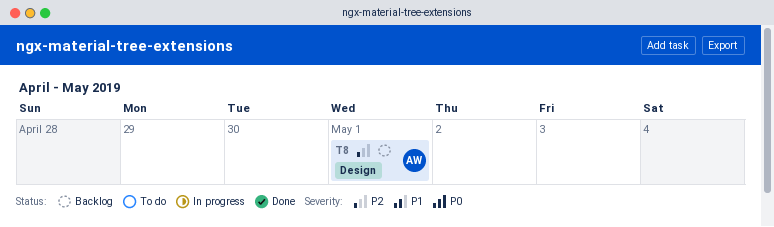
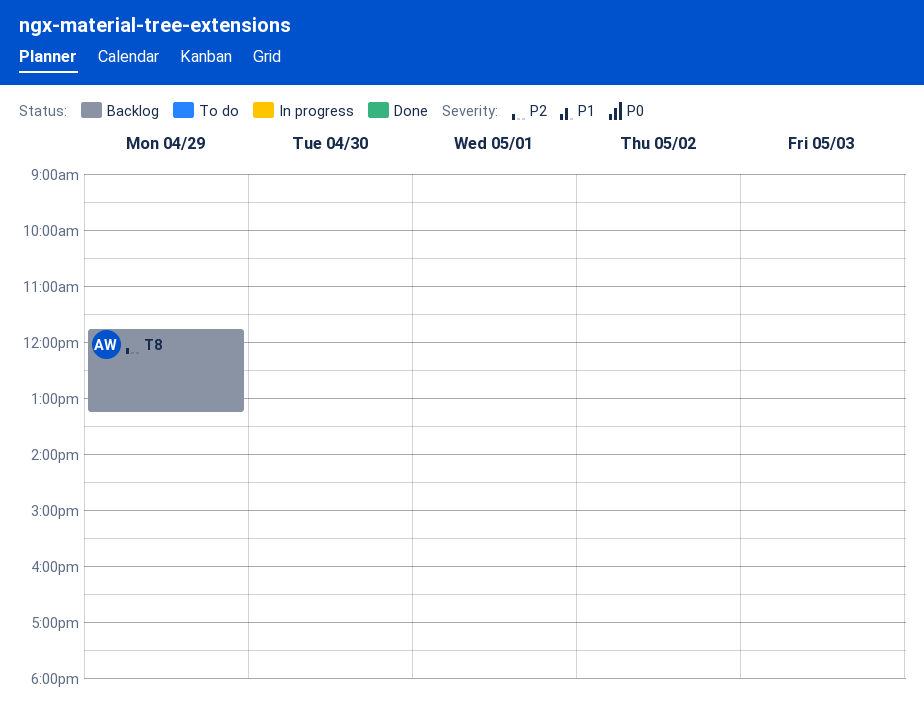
T8, day: May 1 -> Apr 29

